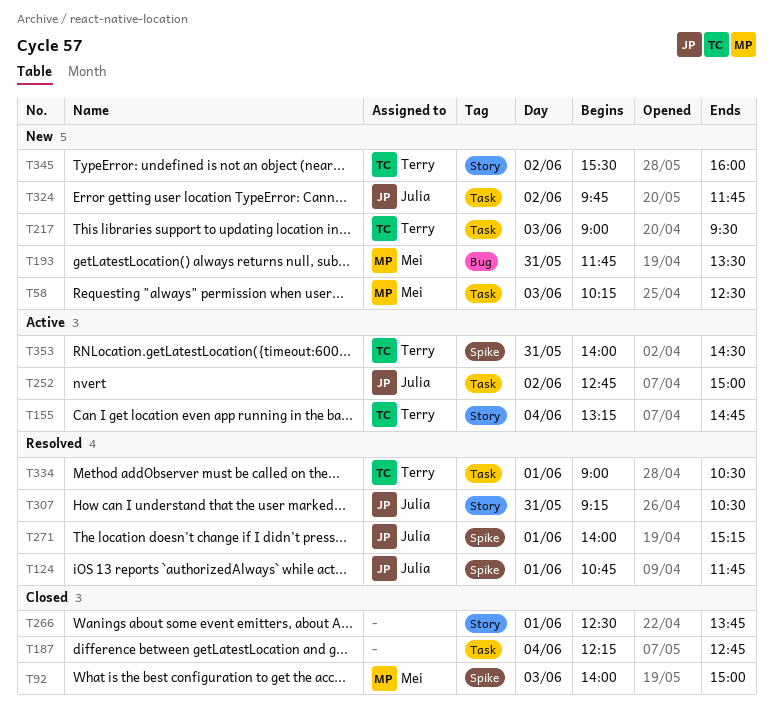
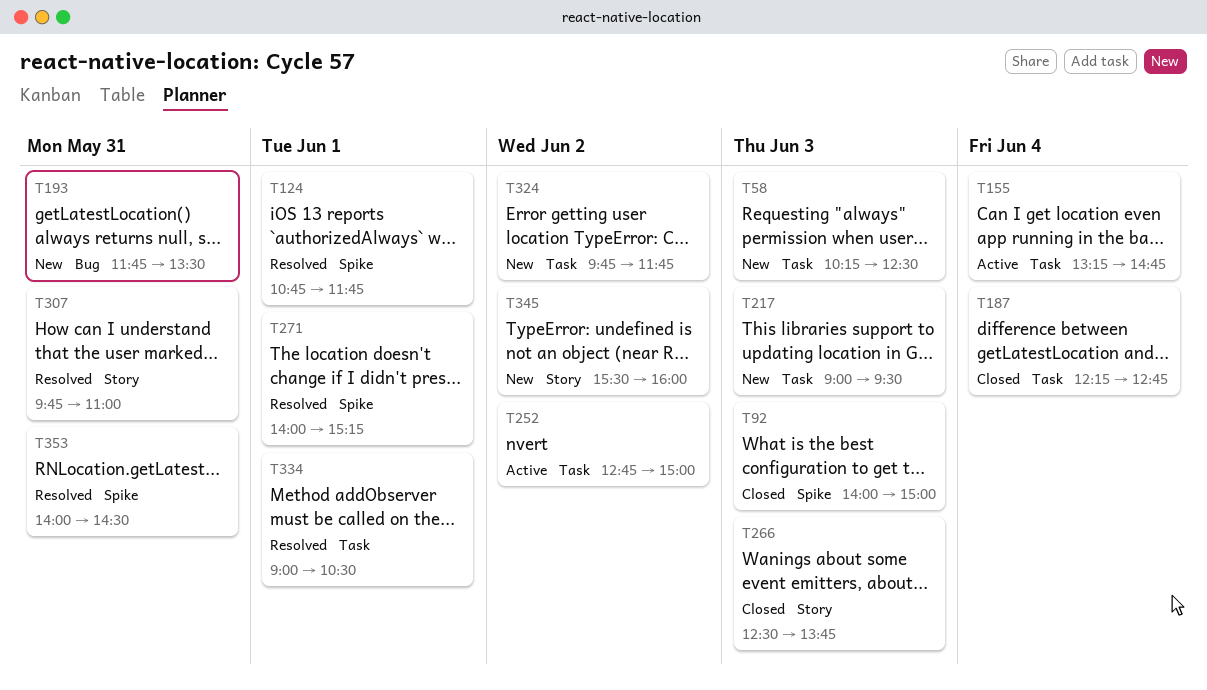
T155, label: Story -> Task
T266, day: Jun 1 -> Jun 3
T307, begins: 09:15 -> 09:45
T307, ends: 10:30 -> 11:00
T353, status: Active -> Resolved

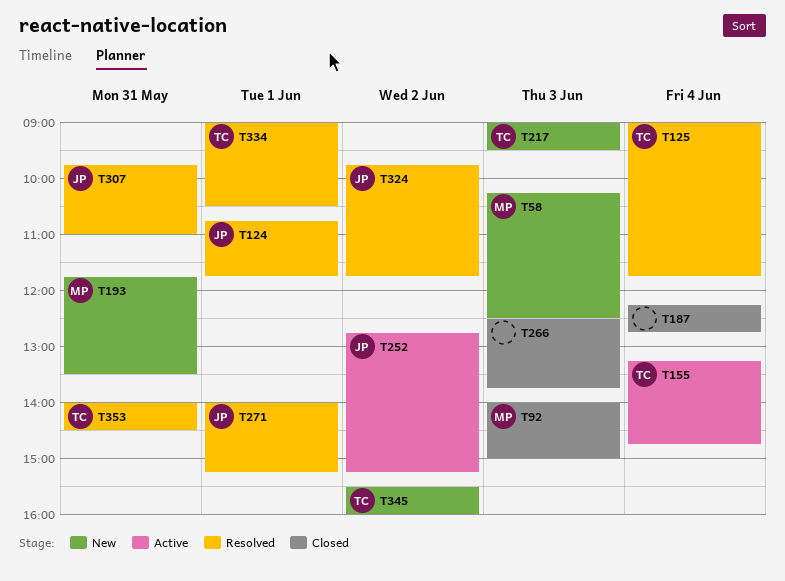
T125: none -> present
T252, ends: 15:00 -> 15:15
T324, status: New -> Resolved

